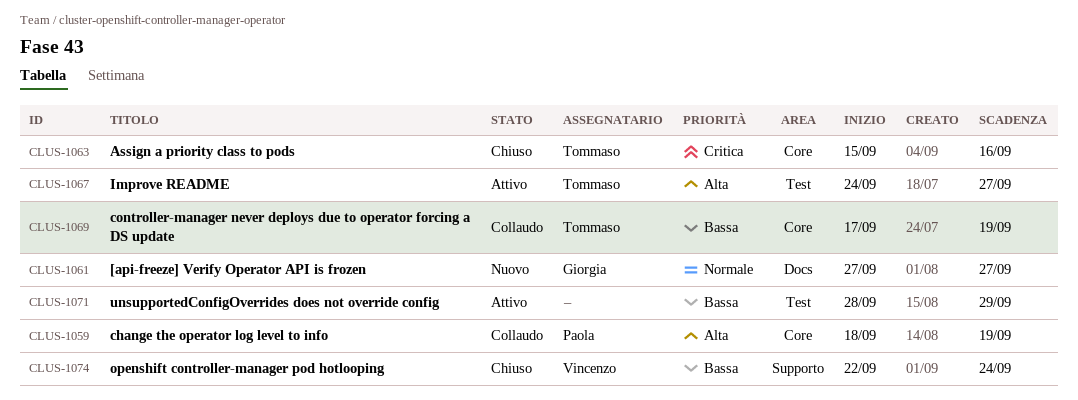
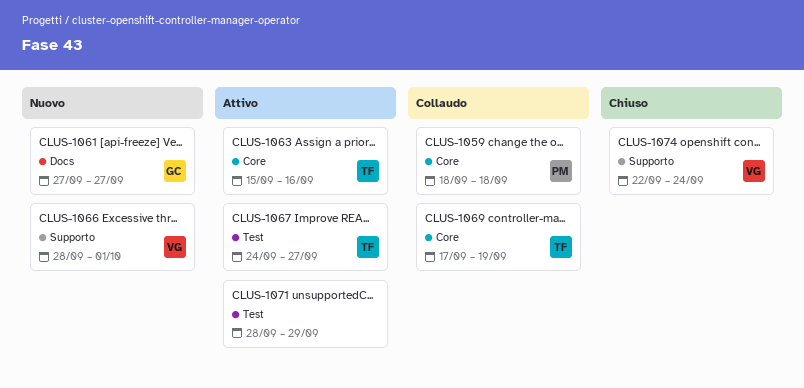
CLUS-1059, due: Sep 19 -> Sep 18
CLUS-1063, status: Chiuso -> Attivo
CLUS-1066: none -> present

